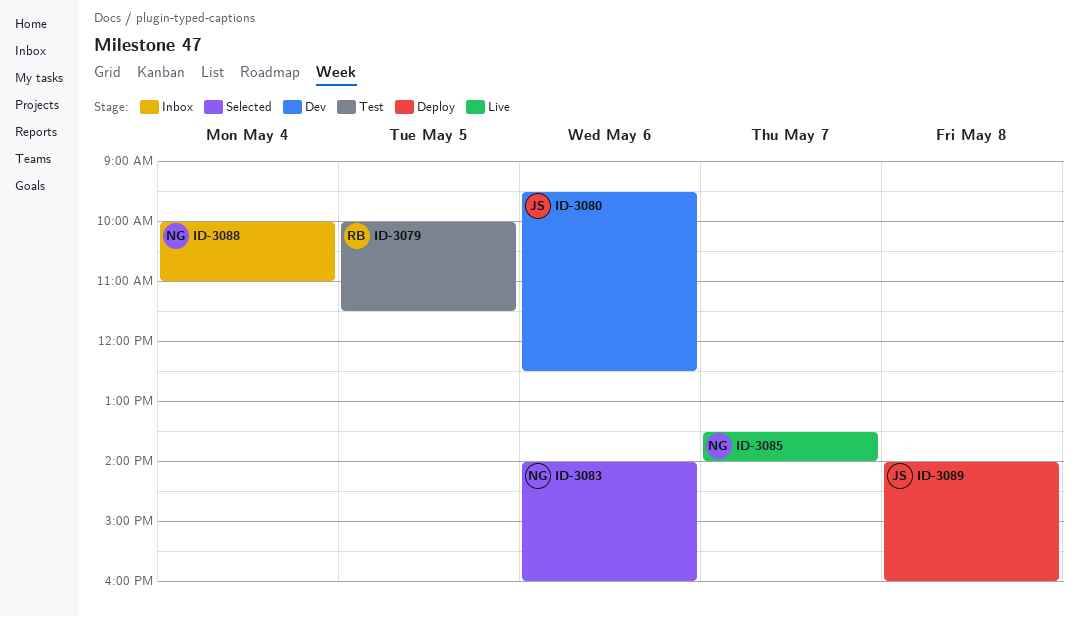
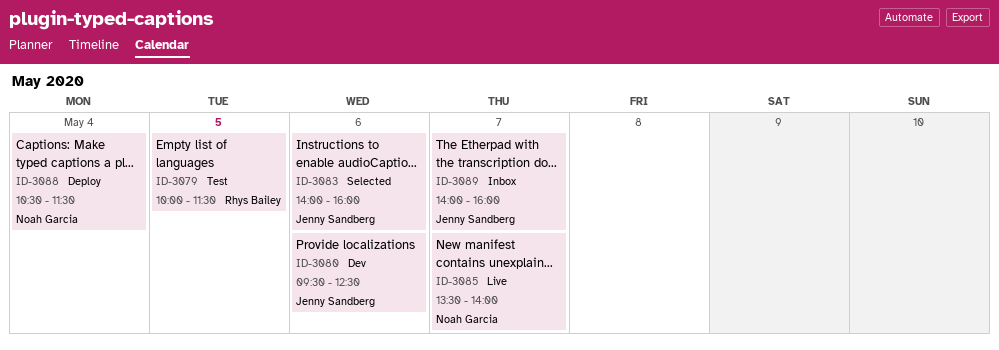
ID-3083, owner: Noah Garcia -> Jenny Sandberg
ID-3088, status: Inbox -> Deploy
ID-3088, begins: 10:00 -> 10:30
ID-3088, ends: 11:00 -> 11:30
ID-3089, status: Deploy -> Inbox
ID-3089, day: May 8 -> May 7

